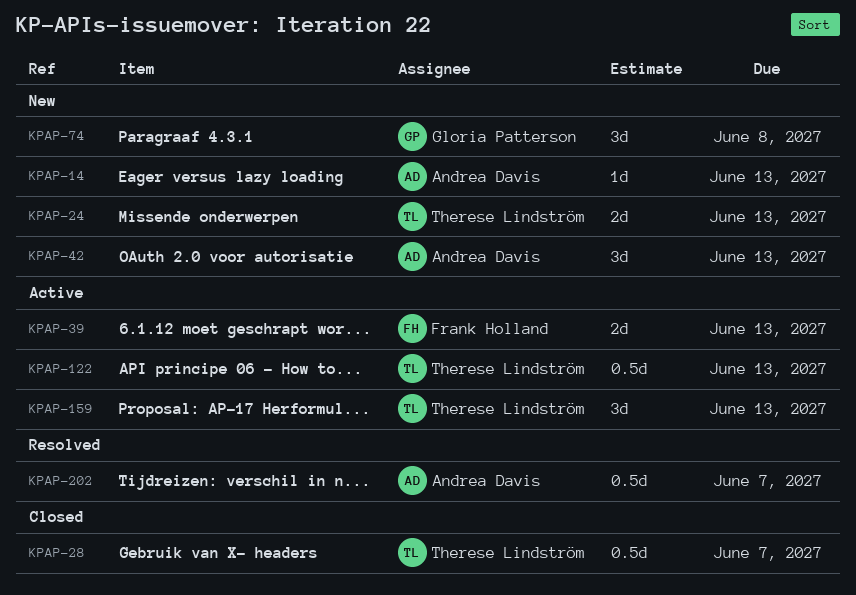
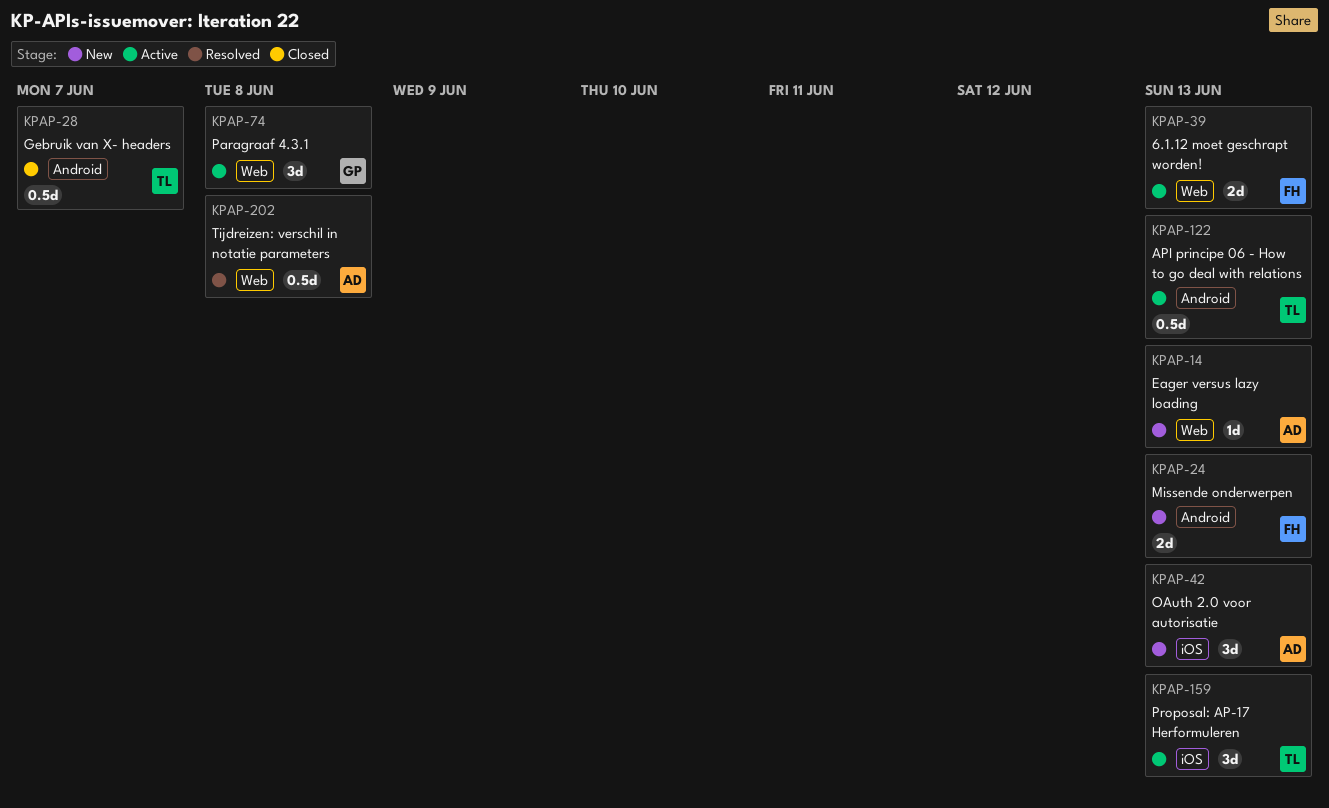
KPAP-24, owner: Therese Lindström -> Frank Holland
KPAP-74, status: New -> Active
KPAP-202, due: Jun 7 -> Jun 8

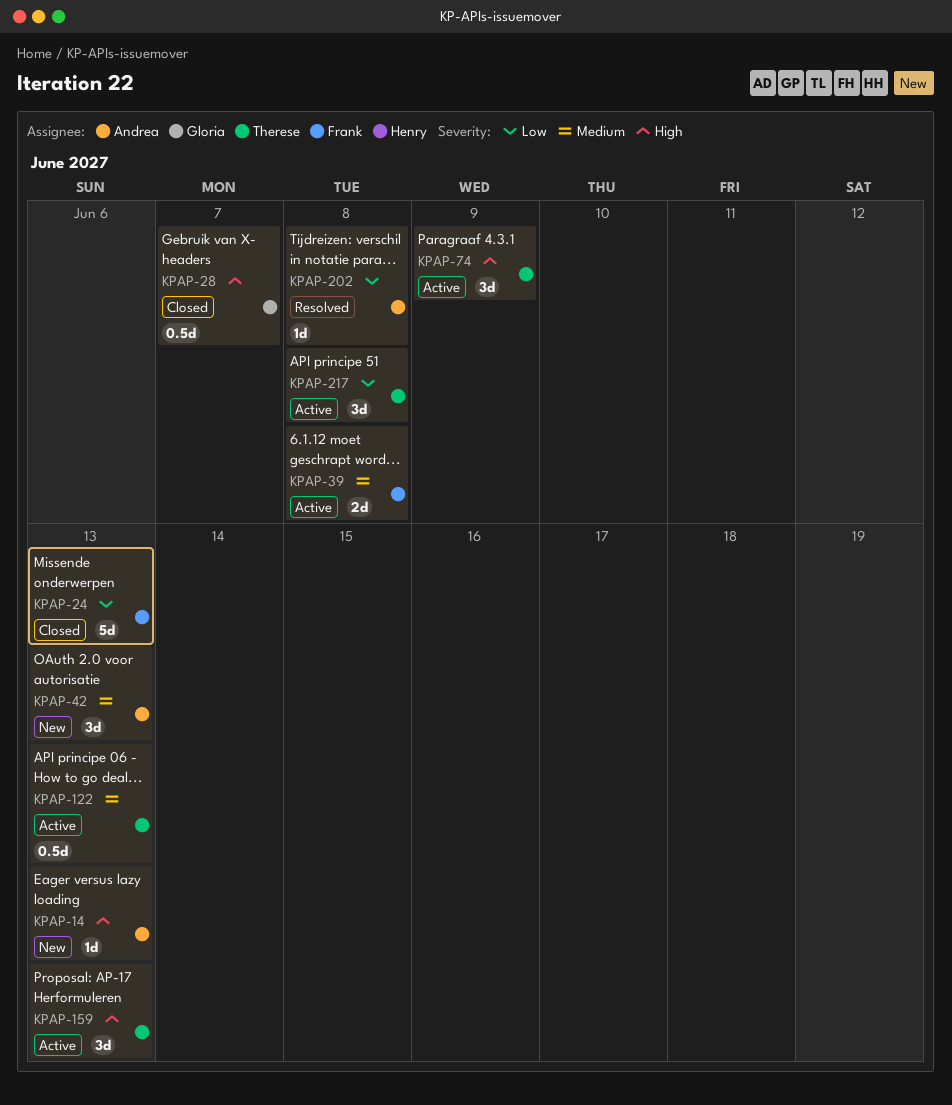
KPAP-24, status: New -> Closed
KPAP-24, estimate: 2d -> 5d
KPAP-28, owner: Therese -> Gloria
KPAP-39, due: Jun 13 -> Jun 8
KPAP-74, owner: Gloria -> Therese
KPAP-74, due: Jun 8 -> Jun 9
KPAP-202, estimate: 0.5d -> 1d
KPAP-217: none -> present

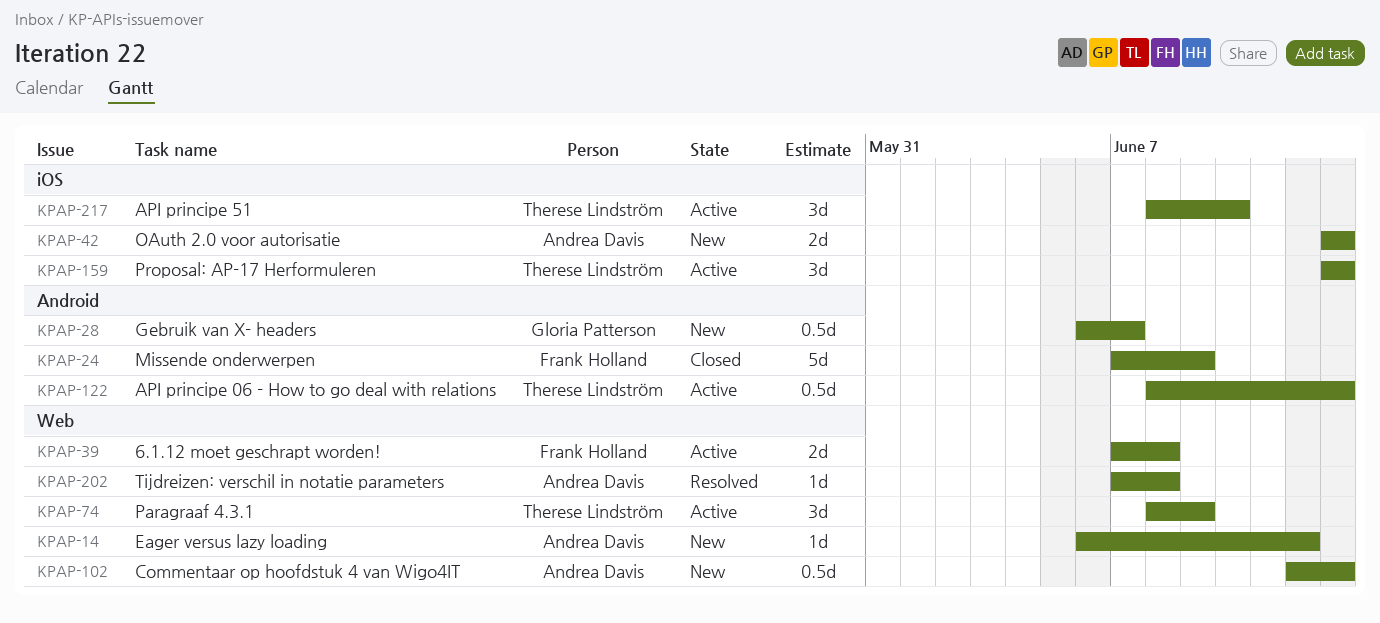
KPAP-14, due: Jun 13 -> Jun 12
KPAP-24, due: Jun 13 -> Jun 9
KPAP-28, status: Closed -> New
KPAP-42, estimate: 3d -> 2d
KPAP-102: none -> present
KPAP-217, due: Jun 8 -> Jun 10

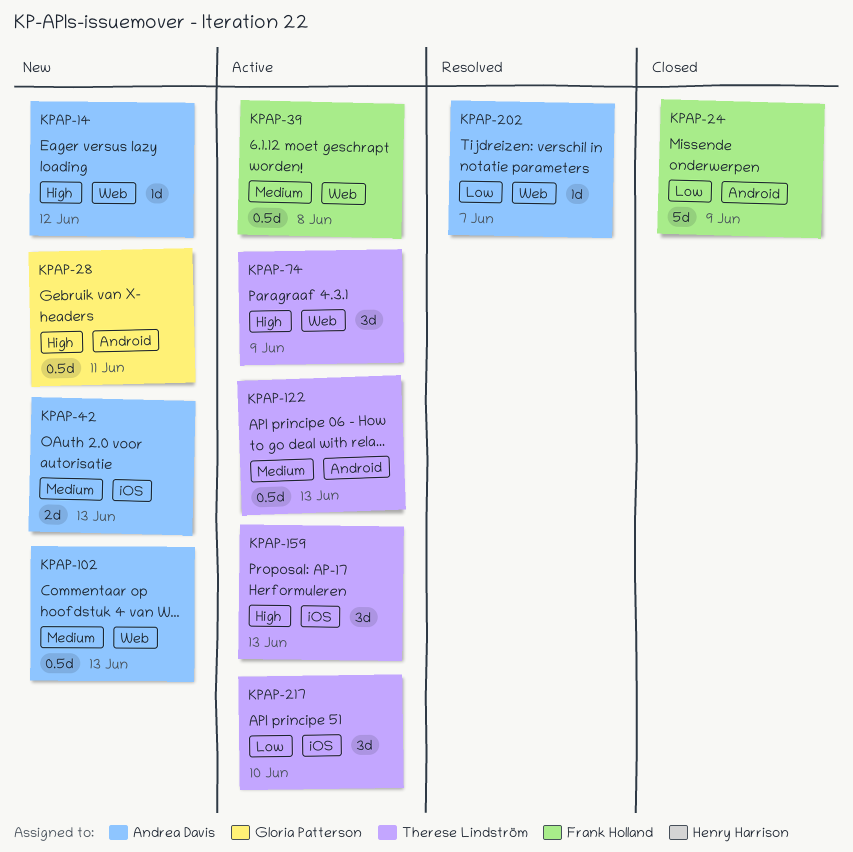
KPAP-28, due: Jun 7 -> Jun 11
KPAP-39, estimate: 2d -> 0.5d
KPAP-202, due: Jun 8 -> Jun 7

